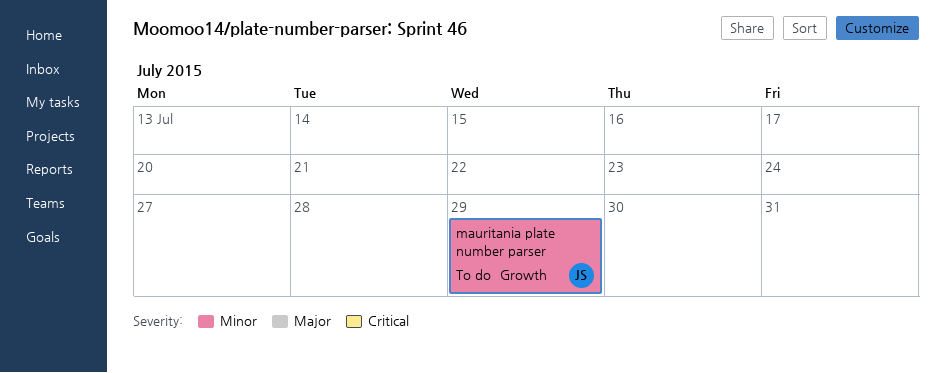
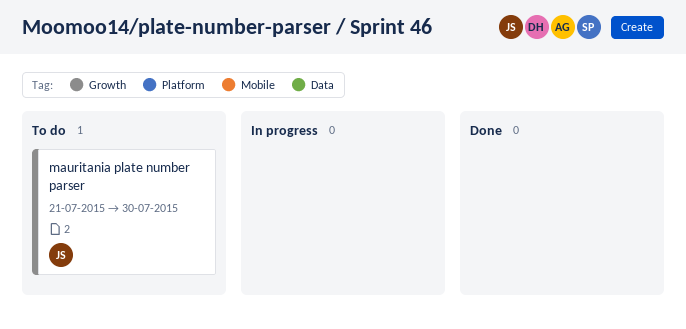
mauritania plate number parser, due: Jul 29 -> Jul 30

